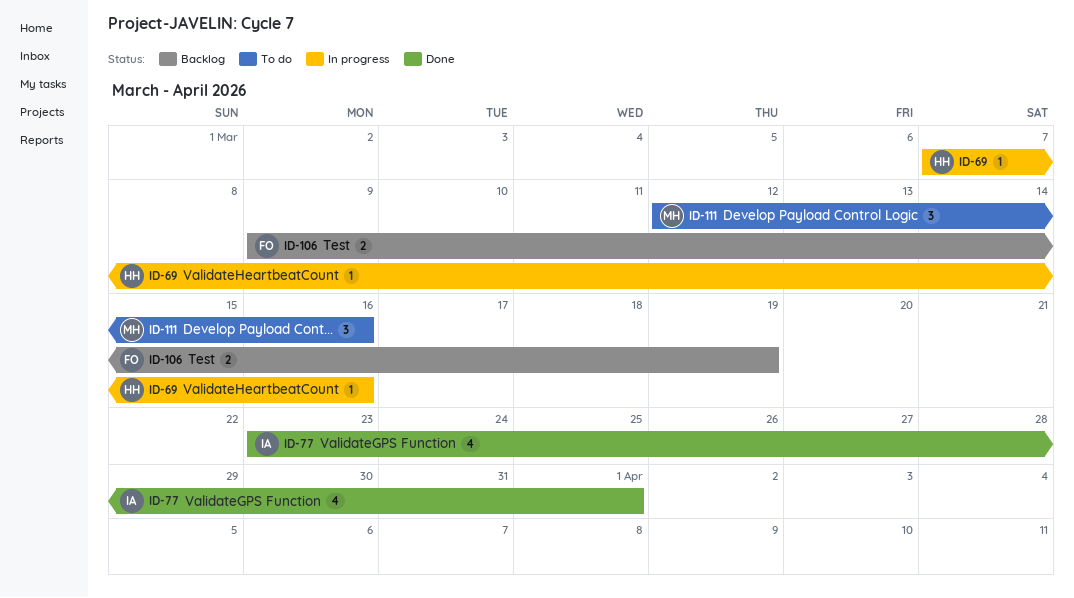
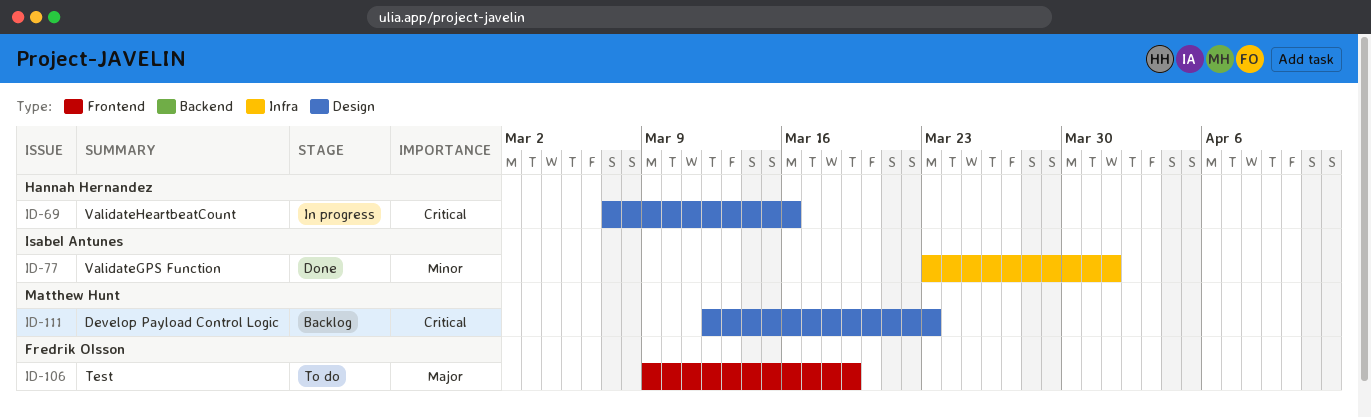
ID-106, status: Backlog -> To do
ID-111, status: To do -> Backlog
ID-111, due: Mar 16 -> Mar 23

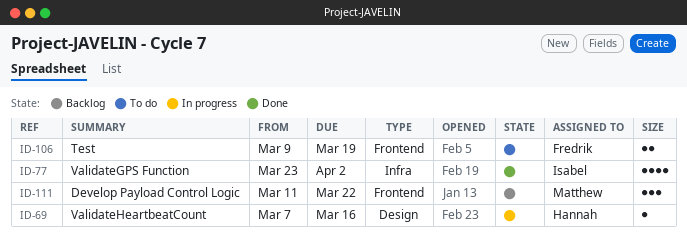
ID-77, due: Apr 1 -> Apr 2
ID-111, label: Design -> Frontend
ID-111, start: Mar 12 -> Mar 11
ID-111, due: Mar 23 -> Mar 22

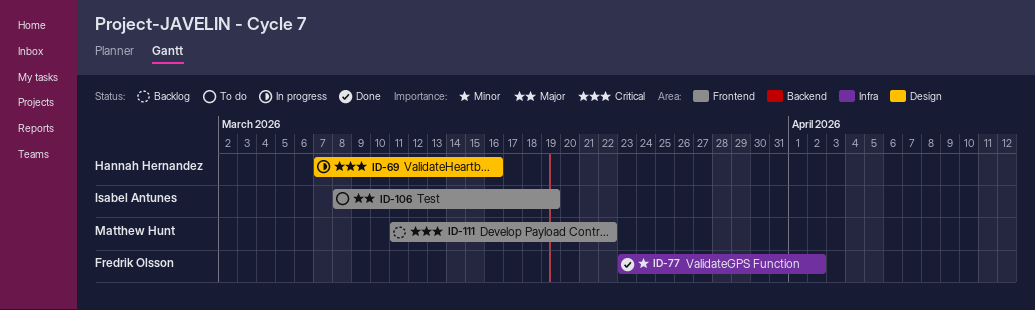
ID-77, owner: Isabel Antunes -> Fredrik Olsson
ID-106, owner: Fredrik Olsson -> Isabel Antunes
ID-106, start: Mar 9 -> Mar 8

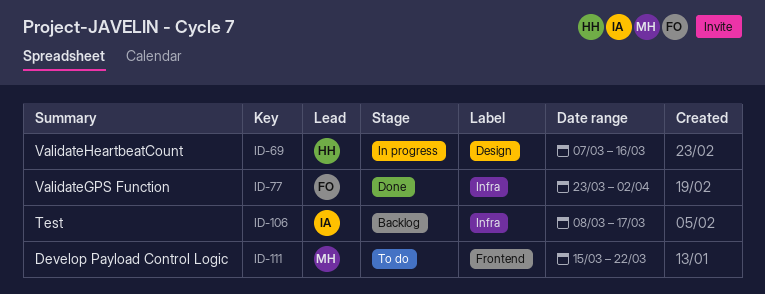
ID-106, status: To do -> Backlog
ID-106, label: Frontend -> Infra
ID-106, due: Mar 19 -> Mar 17
ID-111, status: Backlog -> To do
ID-111, start: Mar 11 -> Mar 15

